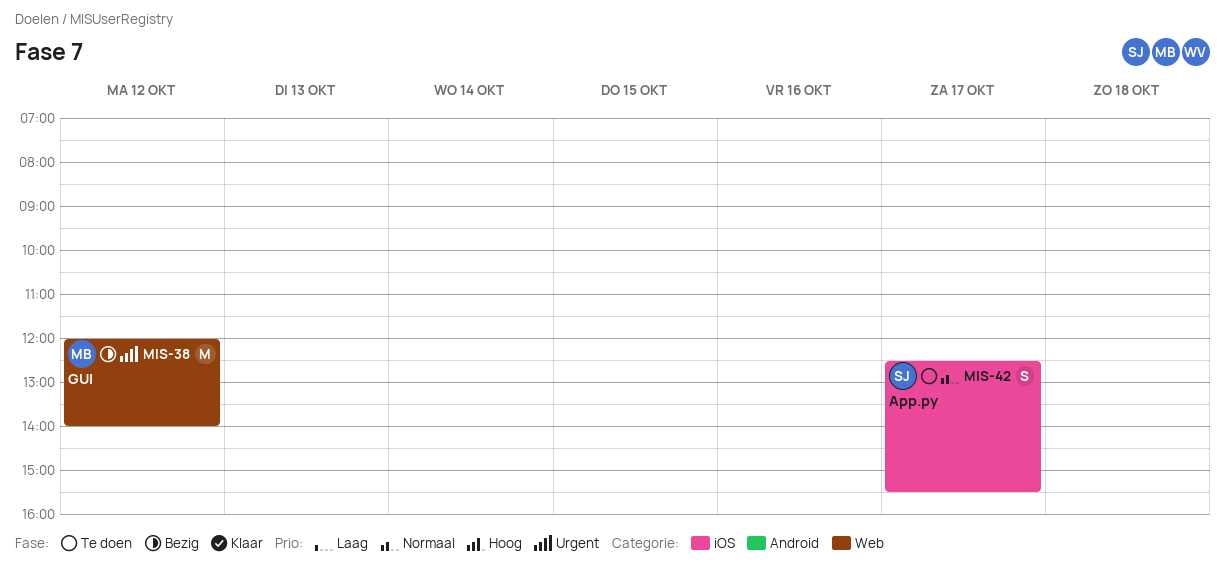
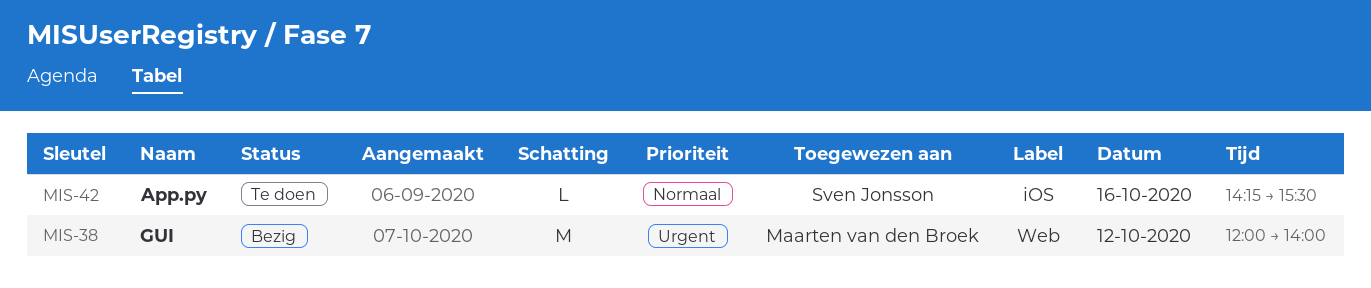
MIS-42, estimate: S -> L
MIS-42, day: Oct 17 -> Oct 16
MIS-42, begins: 12:30 -> 14:15

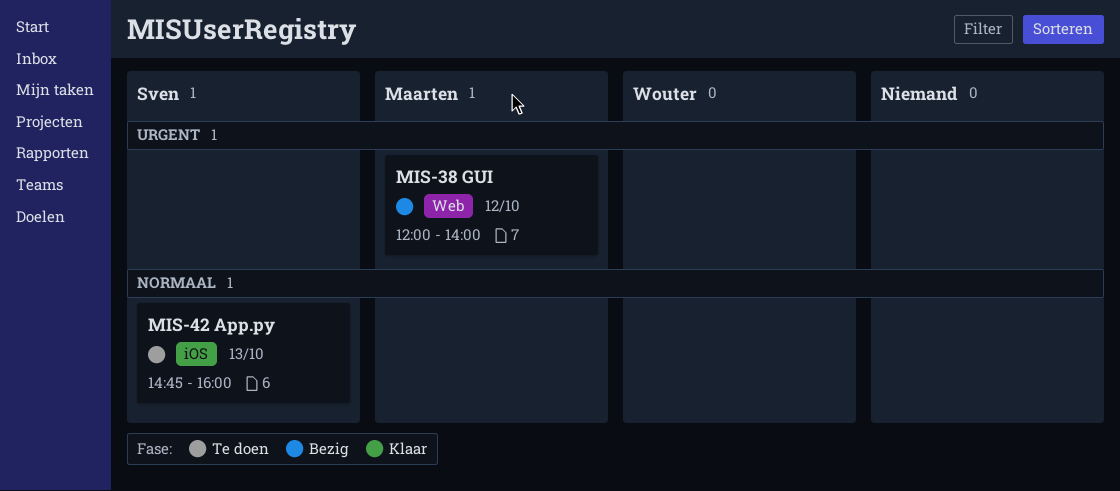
MIS-42, day: Oct 16 -> Oct 13
MIS-42, begins: 14:15 -> 14:45
MIS-42, ends: 15:30 -> 16:00

